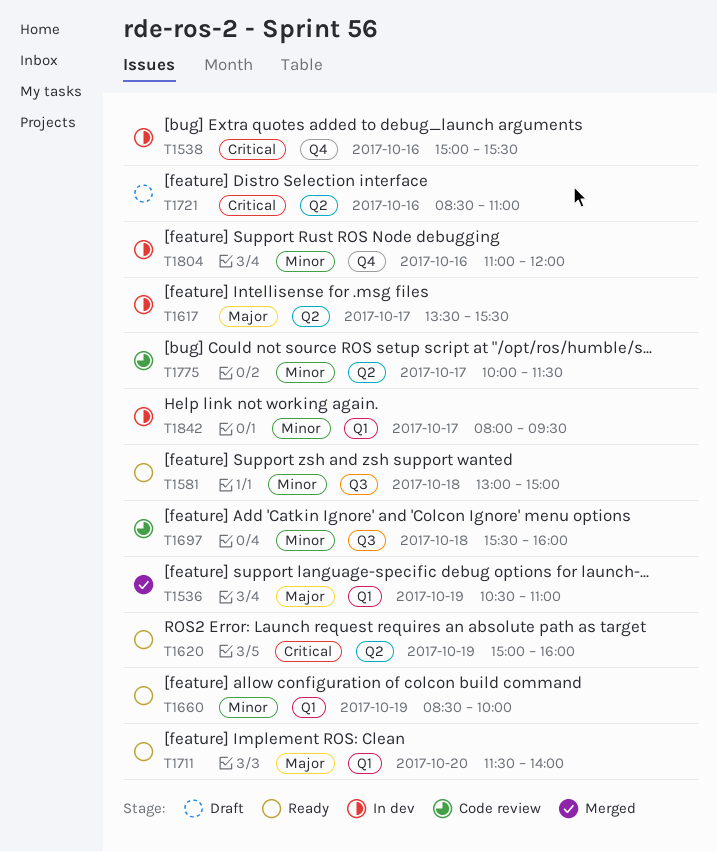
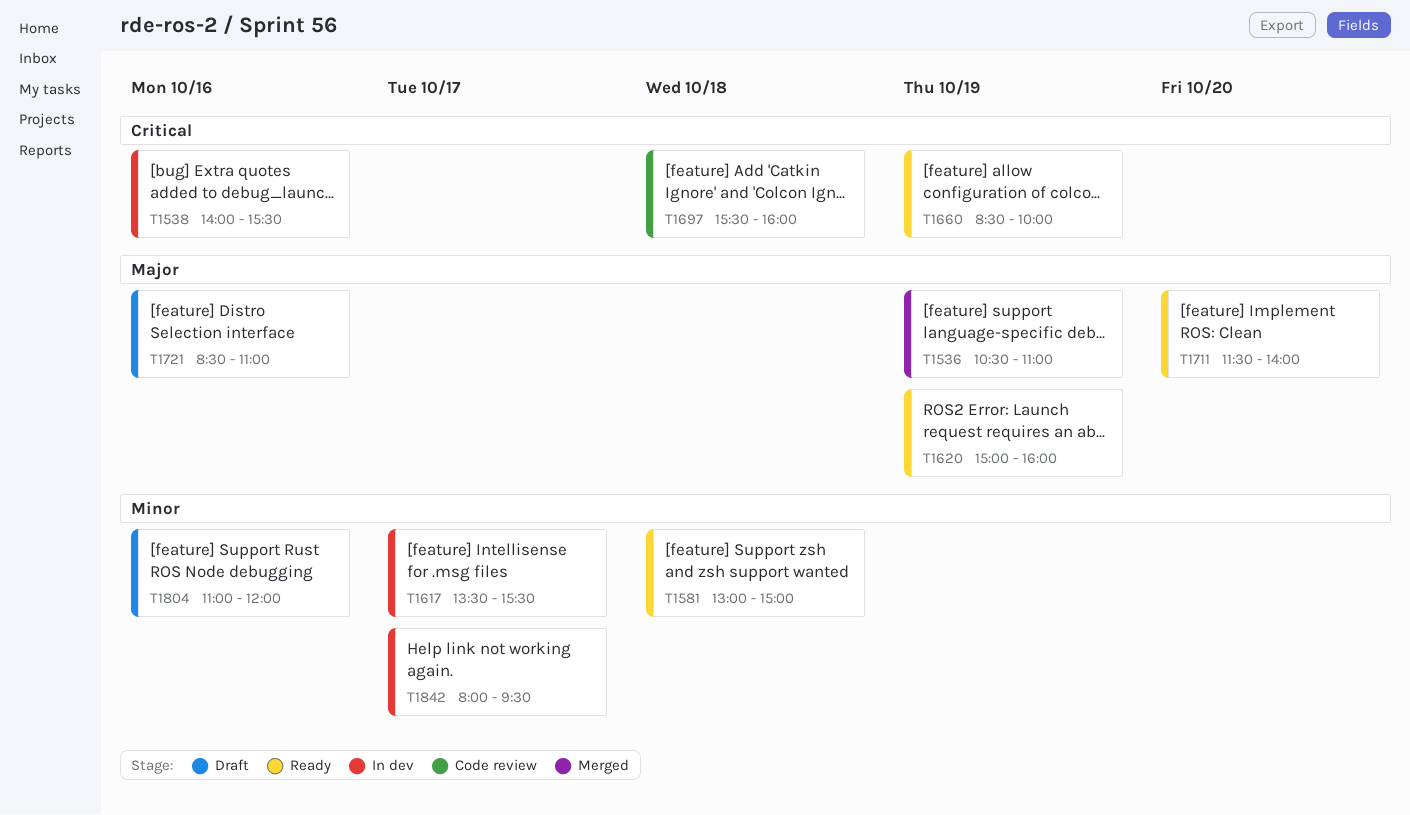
T1538, begins: 15:00 -> 14:00
T1617, priority: Major -> Minor
T1620, priority: Critical -> Major
T1660, priority: Minor -> Critical
T1697, priority: Minor -> Critical
T1721, priority: Critical -> Major
T1775: present -> none
T1804, status: In dev -> Draft

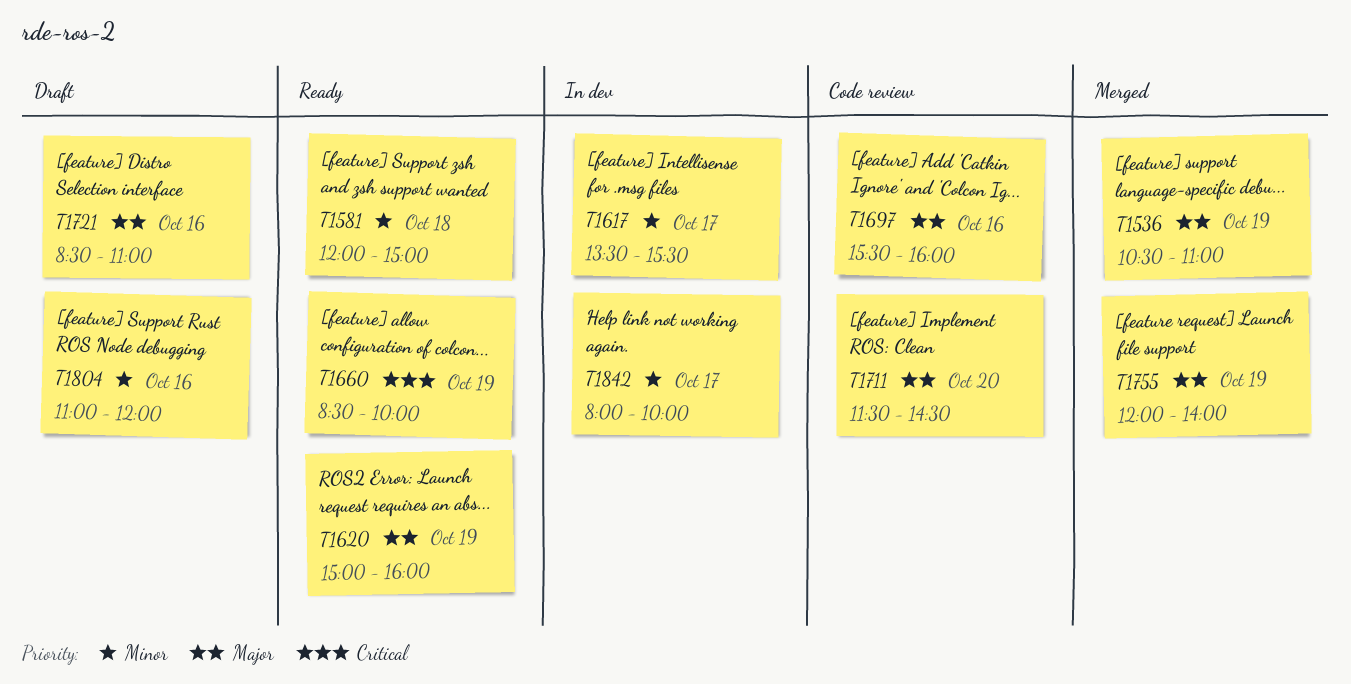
T1538: present -> none
T1581, begins: 13:00 -> 12:00
T1697, priority: Critical -> Major
T1697, day: Oct 18 -> Oct 16
T1711, status: Ready -> Code review
T1711, ends: 14:00 -> 14:30
T1755: none -> present
T1842, ends: 09:30 -> 10:00

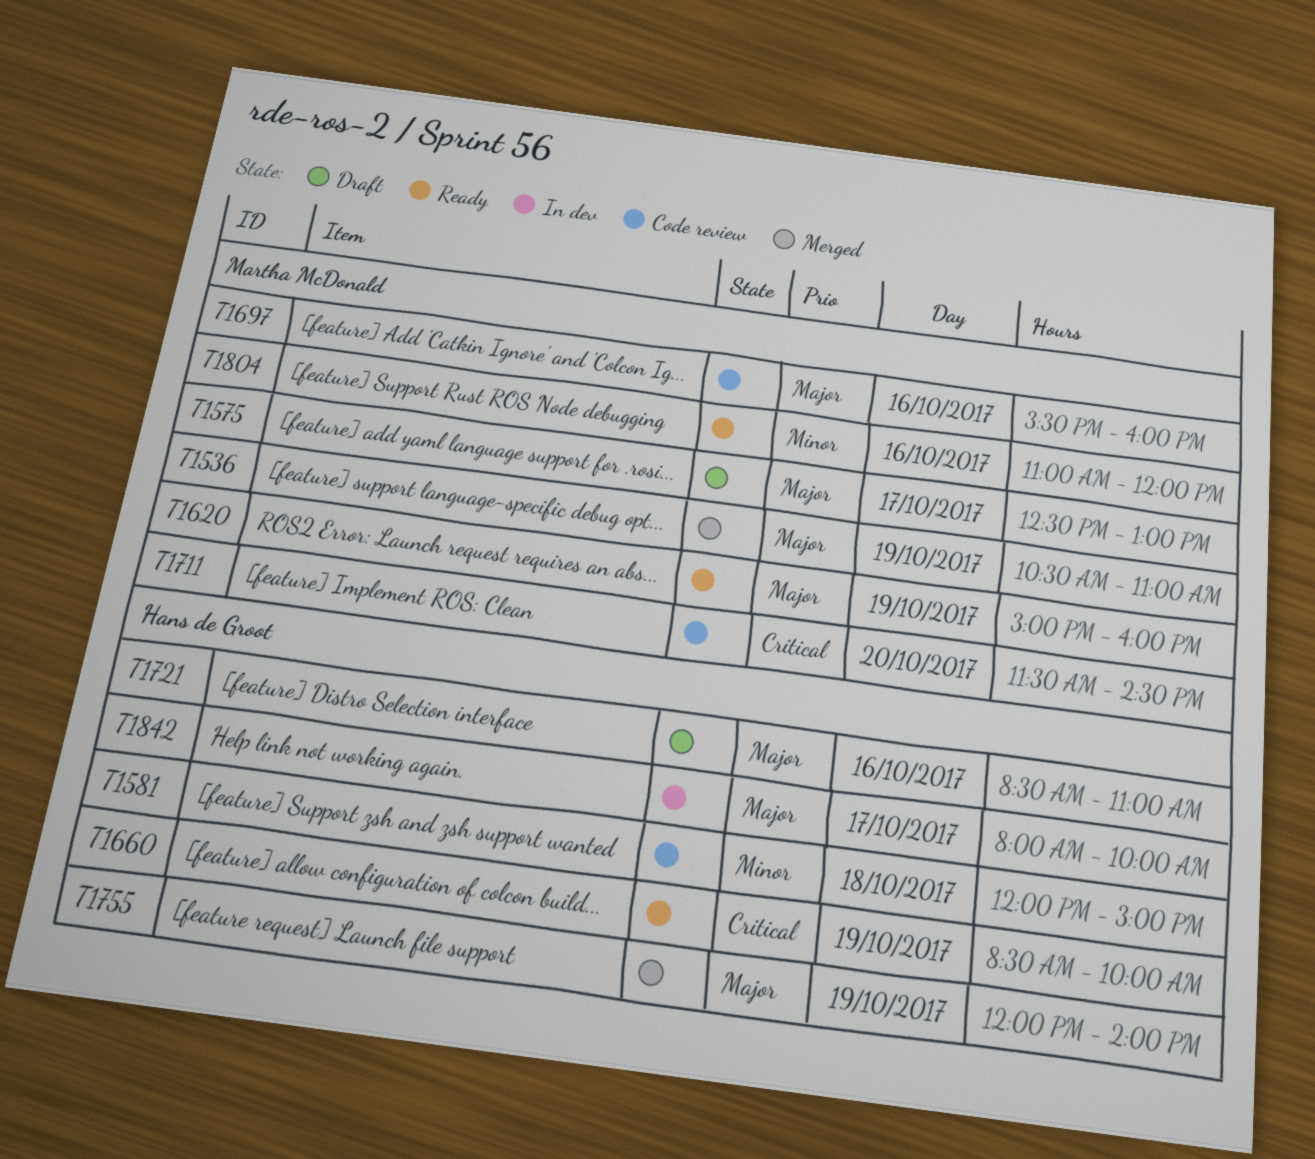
T1575: none -> present
T1581, status: Ready -> Code review
T1617: present -> none
T1711, priority: Major -> Critical
T1804, status: Draft -> Ready
T1842, priority: Minor -> Major

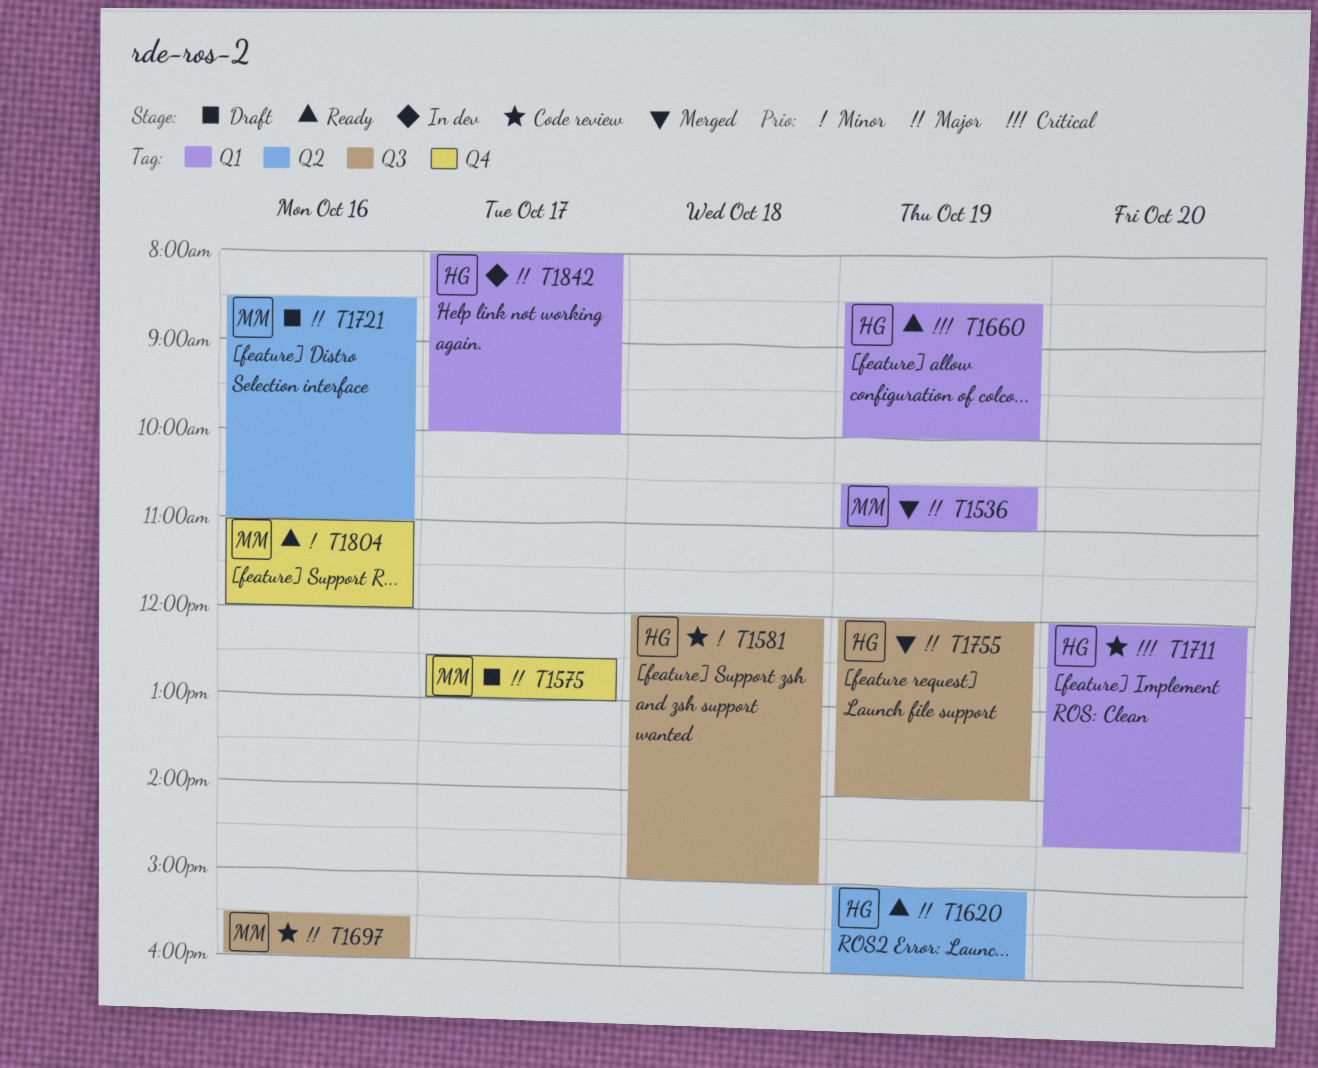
T1620, owner: Martha McDonald -> Hans de Groot
T1711, owner: Martha McDonald -> Hans de Groot
T1711, begins: 11:30 -> 12:00
T1721, owner: Hans de Groot -> Martha McDonald

